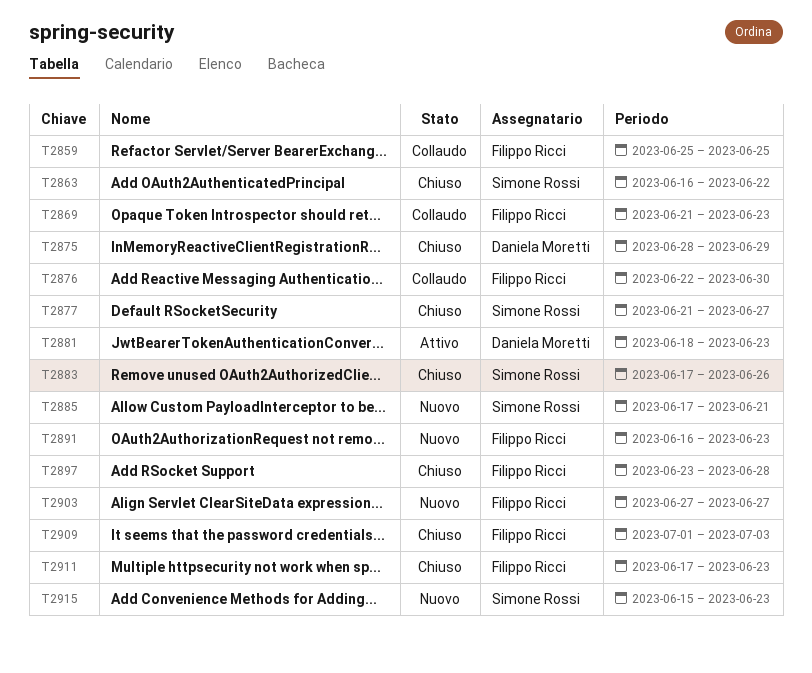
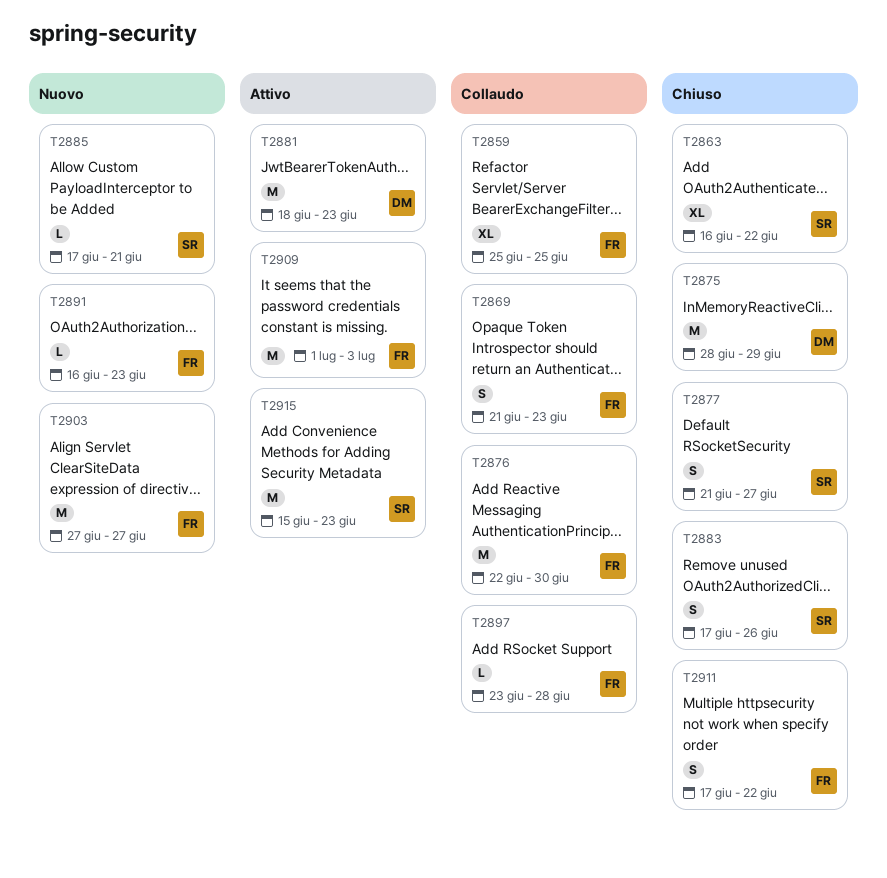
T2897, status: Chiuso -> Collaudo
T2909, status: Chiuso -> Attivo
T2911, due: Jun 23 -> Jun 22
T2915, status: Nuovo -> Attivo

